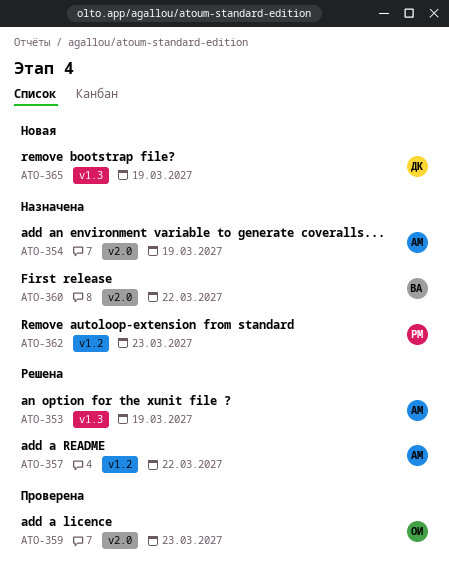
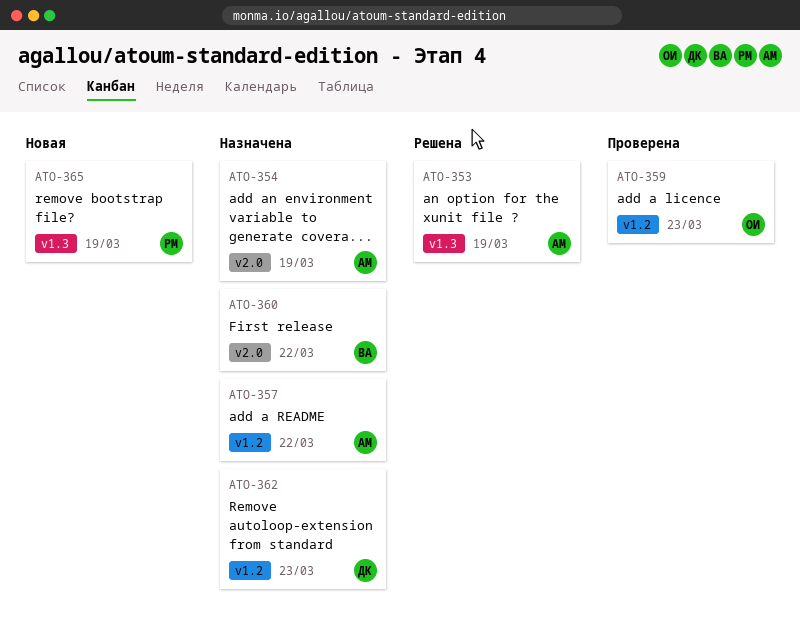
ATO-357, status: Решена -> Назначена
ATO-359, label: v2.0 -> v1.2
ATO-362, owner: РМ -> ДК
ATO-365, owner: ДК -> РМ

